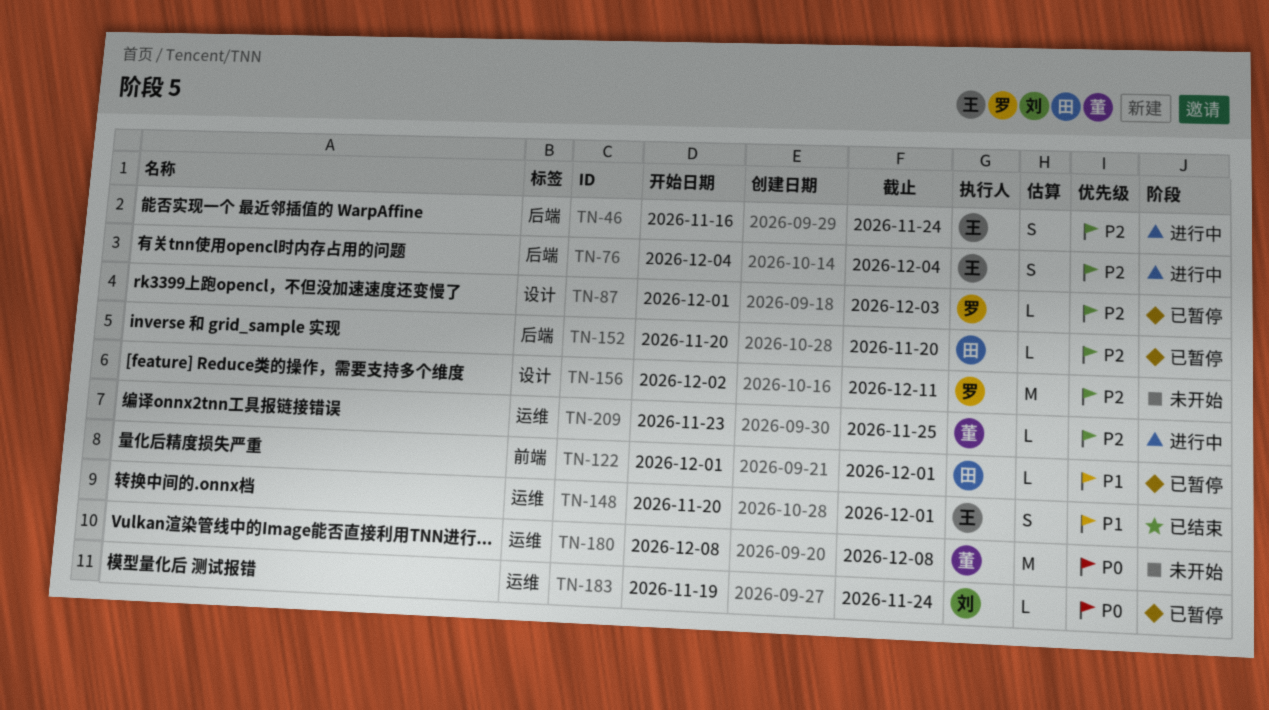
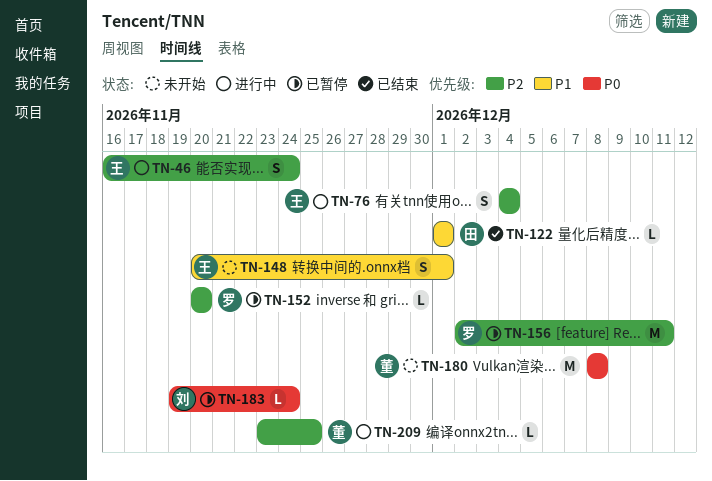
TN-87: present -> none
TN-122, status: 已暂停 -> 已结束
TN-148, status: 已结束 -> 未开始
TN-152, owner: 田 -> 罗
TN-156, status: 未开始 -> 已暂停

